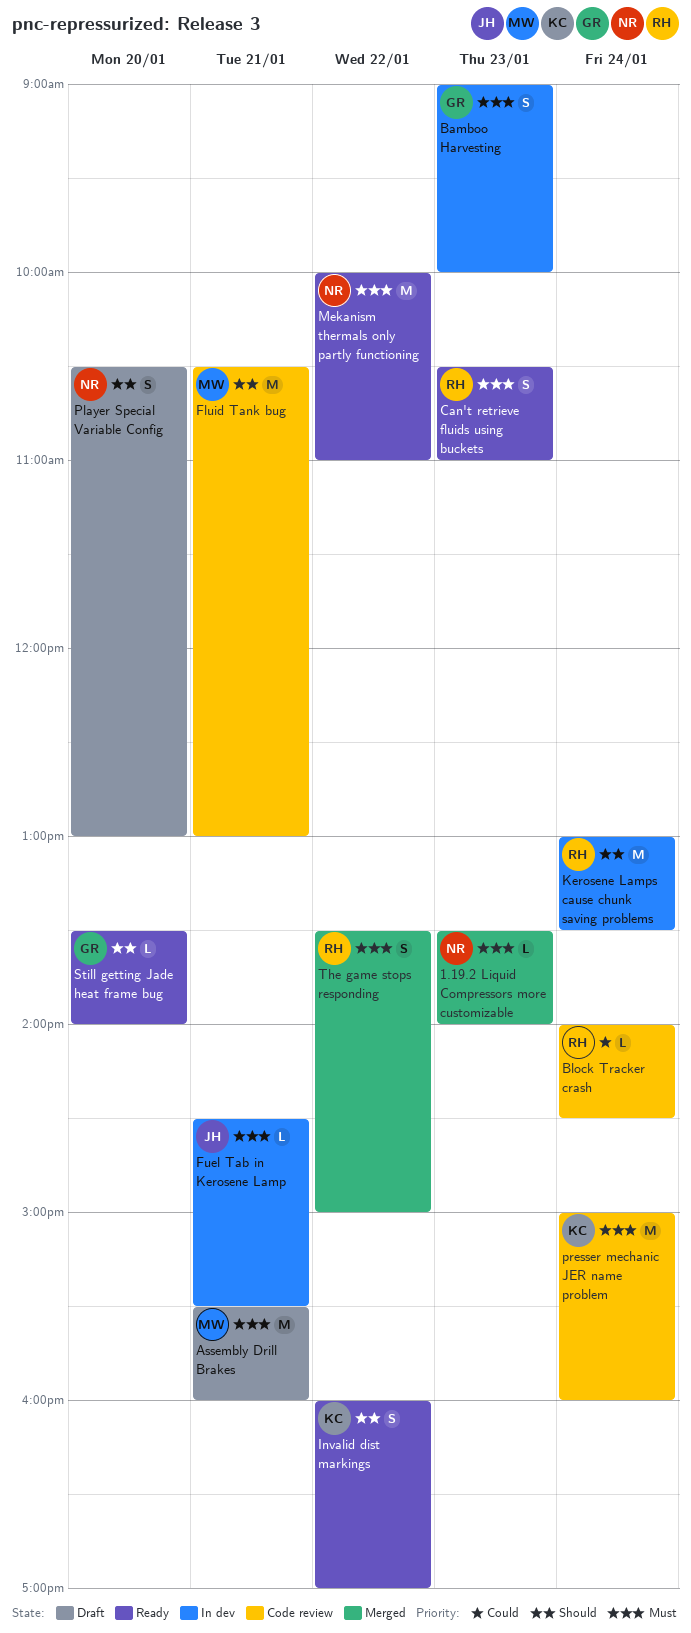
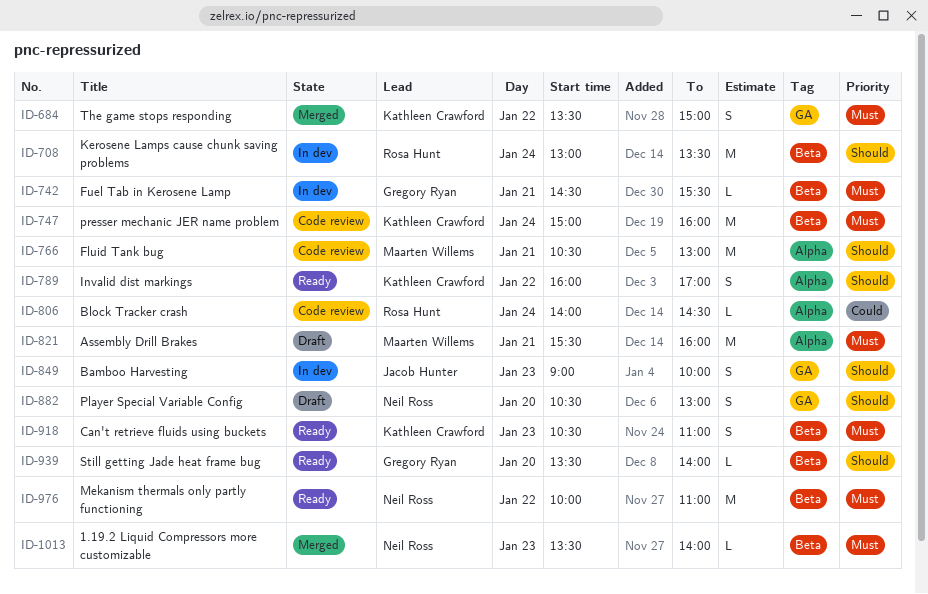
Bamboo Harvesting, owner: Gregory Ryan -> Jacob Hunter
Bamboo Harvesting, priority: Must -> Should
Can't retrieve fluids using buckets, owner: Rosa Hunt -> Kathleen Crawford
Fuel Tab in Kerosene Lamp, owner: Jacob Hunter -> Gregory Ryan
The game stops responding, owner: Rosa Hunt -> Kathleen Crawford

